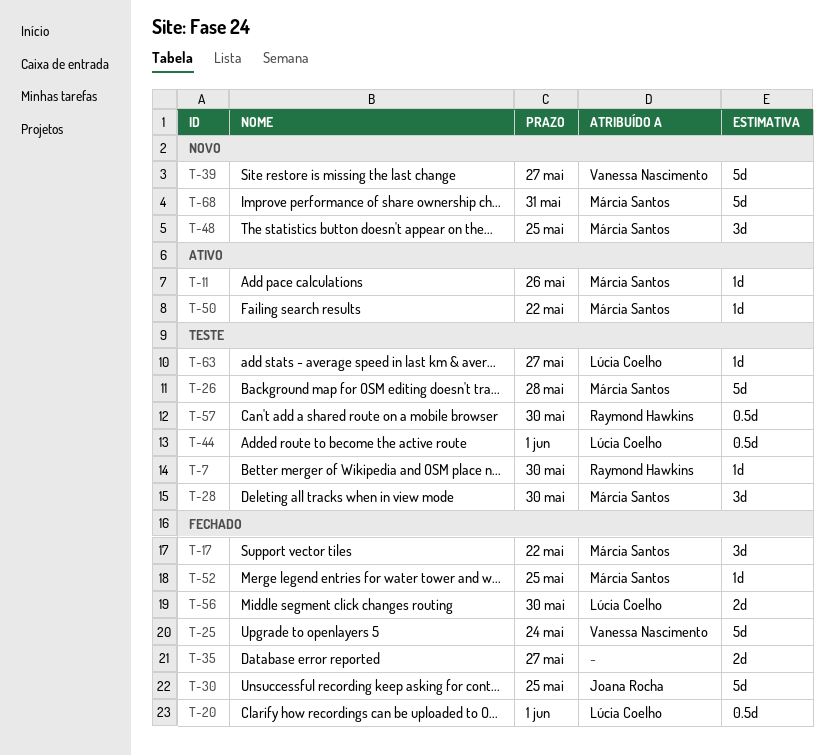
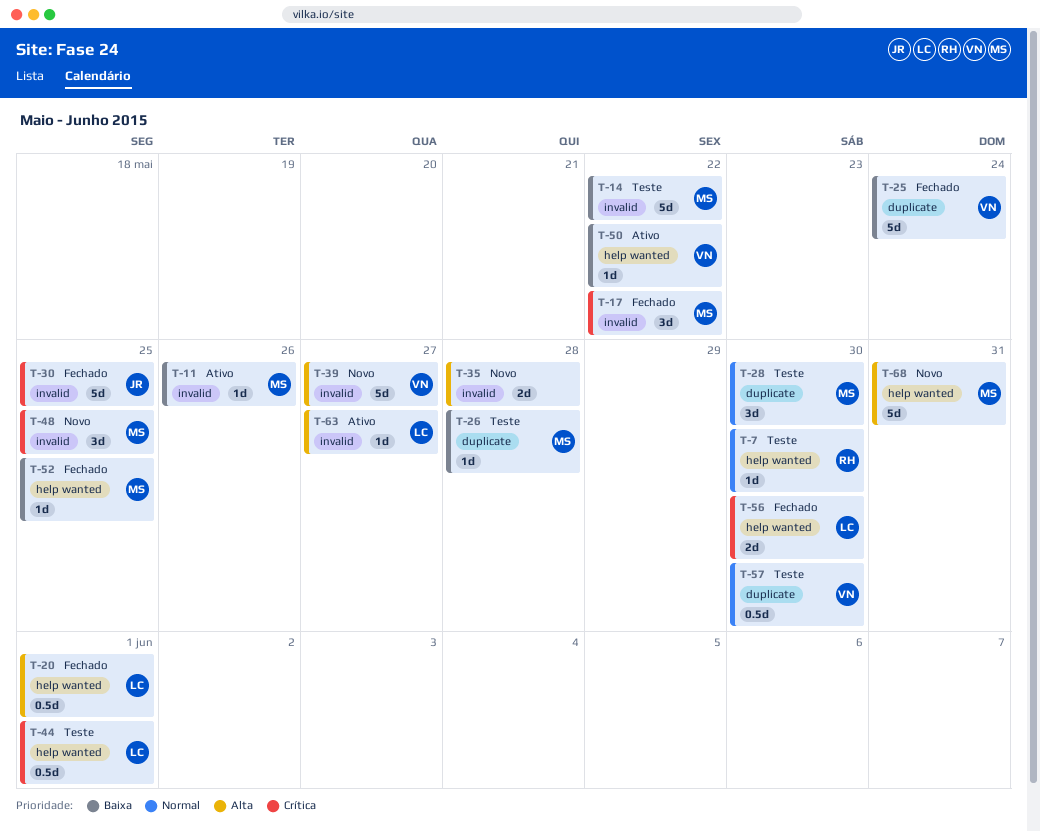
T-14: none -> present
T-26, estimate: 5d -> 1d
T-35, status: Fechado -> Novo
T-35, due: May 27 -> May 28
T-50, owner: Márcia Santos -> Vanessa Nascimento
T-57, owner: Raymond Hawkins -> Vanessa Nascimento
T-63, status: Teste -> Ativo

